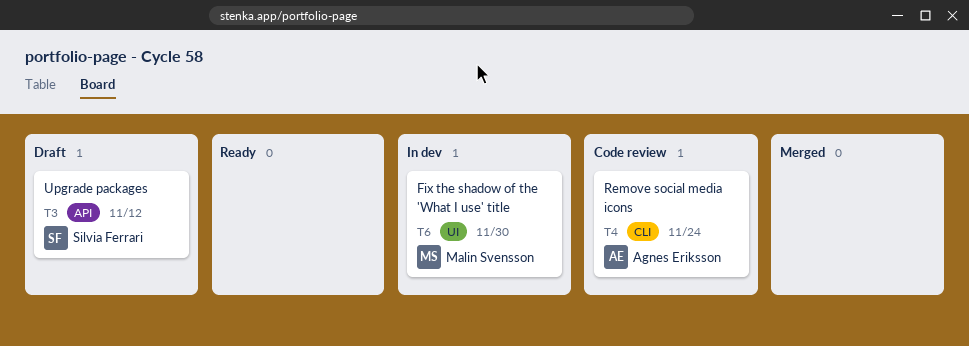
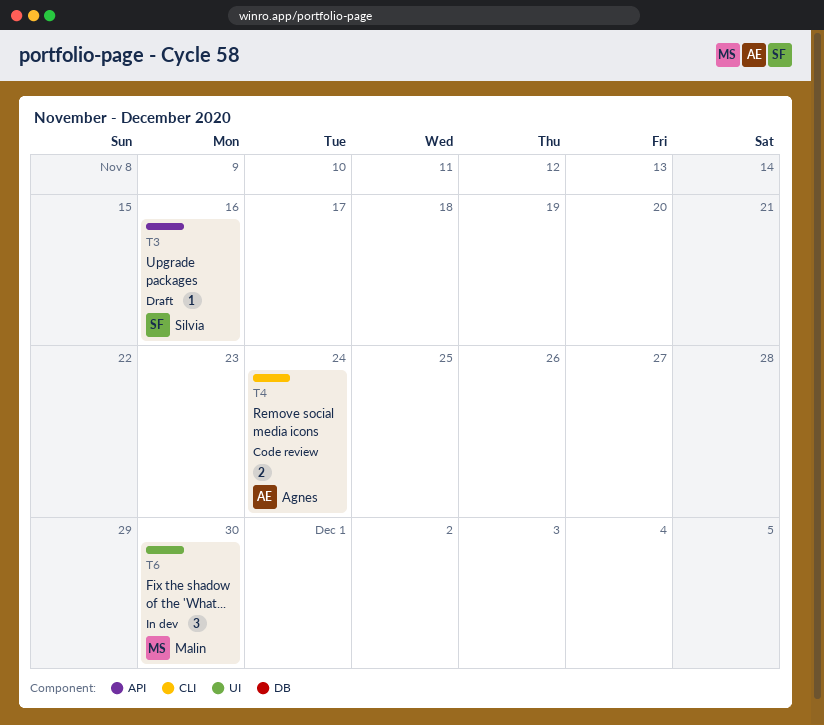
T3, due: Nov 12 -> Nov 16

